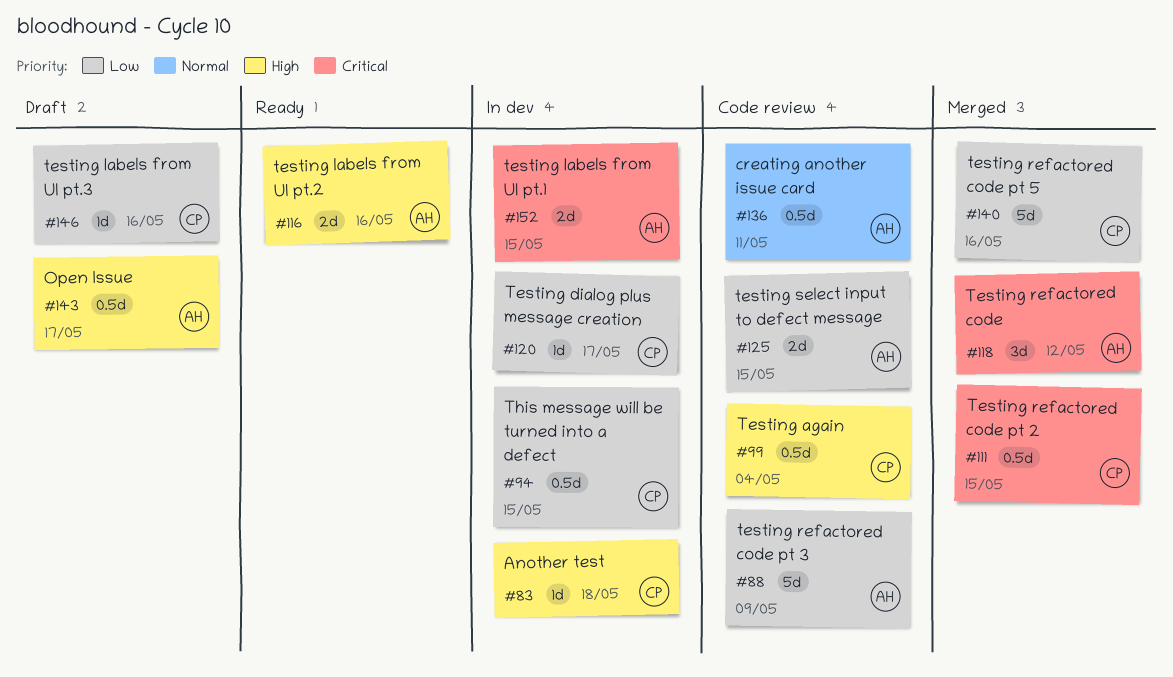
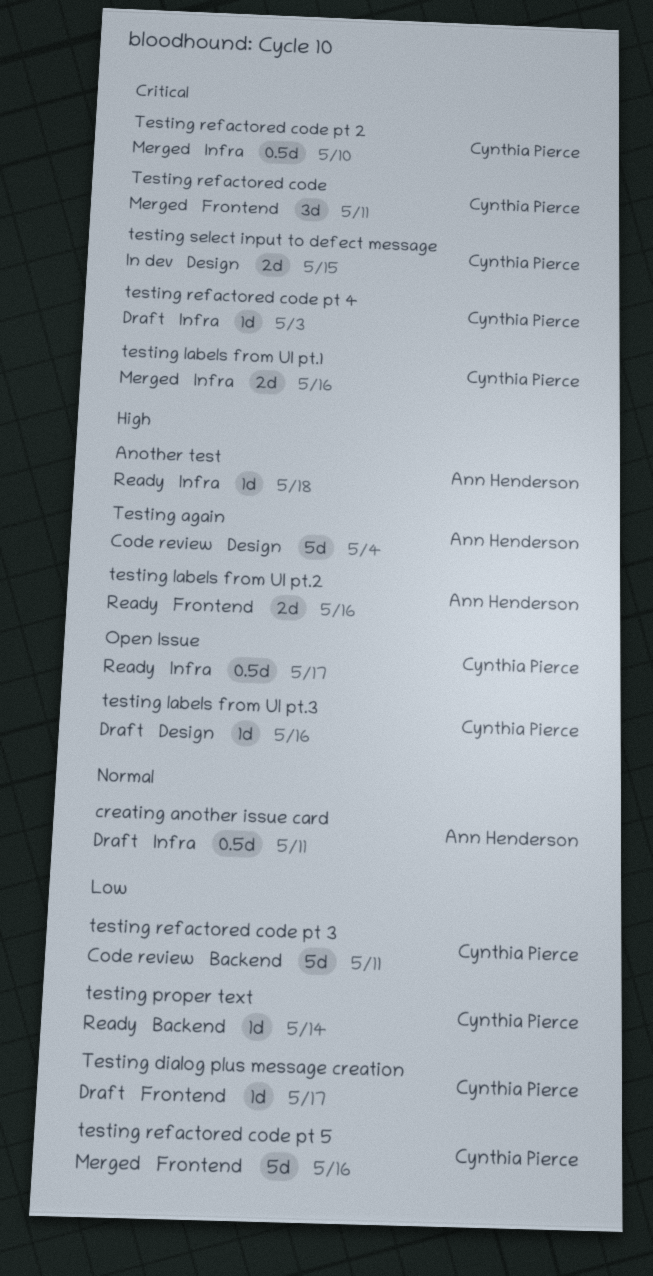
Another test, status: In dev -> Ready
Another test, owner: Cynthia Pierce -> Ann Henderson
creating another issue card, status: Code review -> Draft
Open Issue, status: Draft -> Ready
Open Issue, owner: Ann Henderson -> Cynthia Pierce
Testing again, owner: Cynthia Pierce -> Ann Henderson
Testing again, estimate: 0.5d -> 5d
Testing dialog plus message creation, status: In dev -> Draft
testing labels from UI pt.1, status: In dev -> Merged
testing labels from UI pt.1, owner: Ann Henderson -> Cynthia Pierce
testing labels from UI pt.1, due: May 15 -> May 16
testing labels from UI pt.3, priority: Low -> High
testing proper text: none -> present
Testing refactored code, owner: Ann Henderson -> Cynthia Pierce
Testing refactored code, due: May 12 -> May 11
Testing refactored code pt 2, due: May 15 -> May 10
testing refactored code pt 3, owner: Ann Henderson -> Cynthia Pierce
testing refactored code pt 3, due: May 9 -> May 11
testing refactored code pt 4: none -> present
testing select input to defect message, status: Code review -> In dev
testing select input to defect message, owner: Ann Henderson -> Cynthia Pierce
testing select input to defect message, priority: Low -> Critical
This message will be turned into a defect: present -> none

